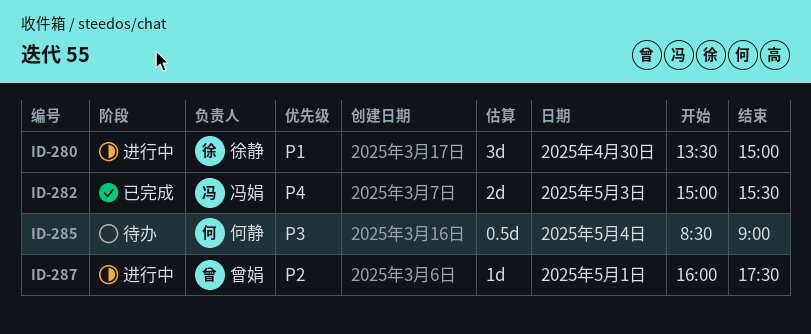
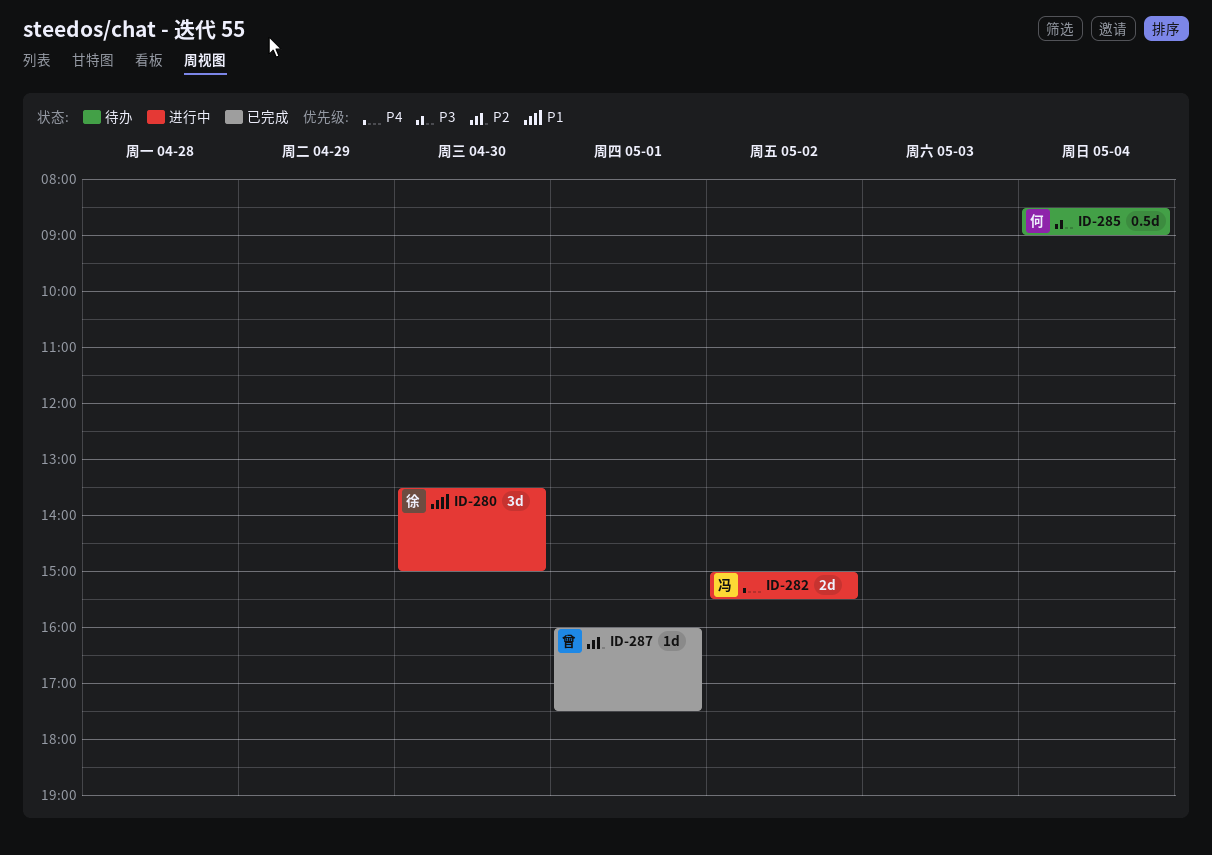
ID-282, status: 已完成 -> 进行中
ID-282, day: May 3 -> May 2
ID-287, status: 进行中 -> 已完成

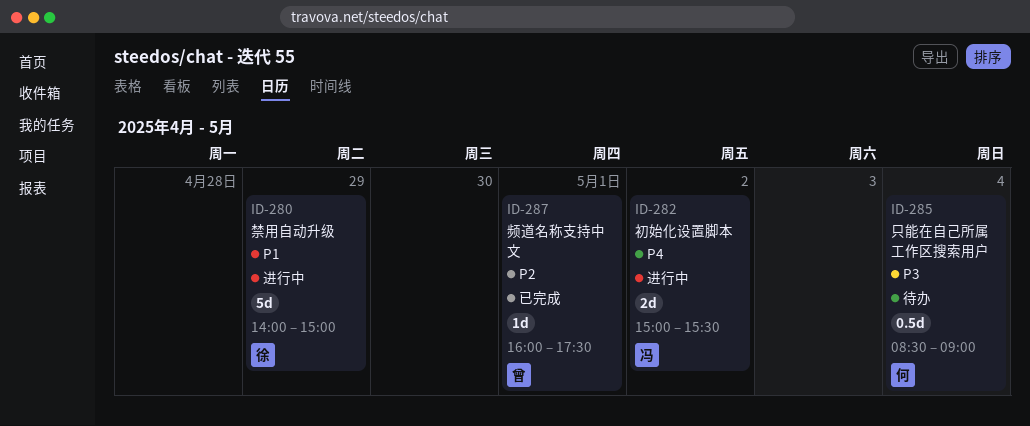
ID-280, estimate: 3d -> 5d
ID-280, day: Apr 30 -> Apr 29
ID-280, begins: 13:30 -> 14:00

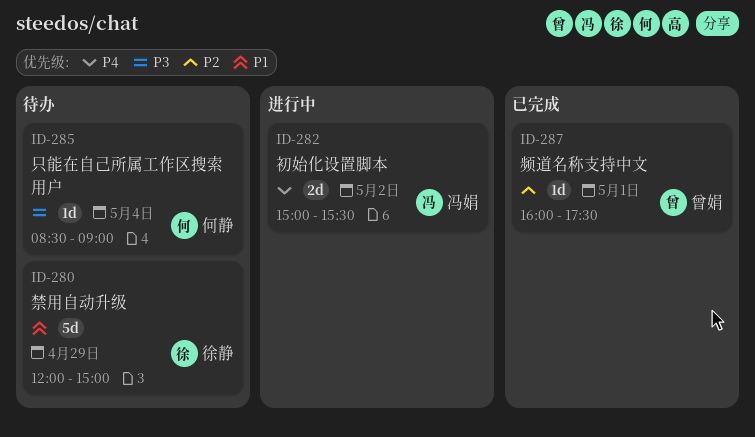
ID-280, status: 进行中 -> 待办
ID-280, begins: 14:00 -> 12:00
ID-285, estimate: 0.5d -> 1d

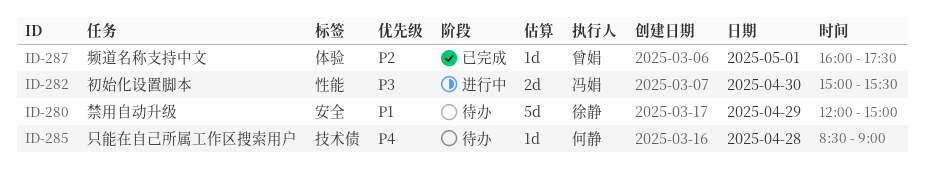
ID-282, priority: P4 -> P3
ID-282, day: May 2 -> Apr 30
ID-285, priority: P3 -> P4
ID-285, day: May 4 -> Apr 28

